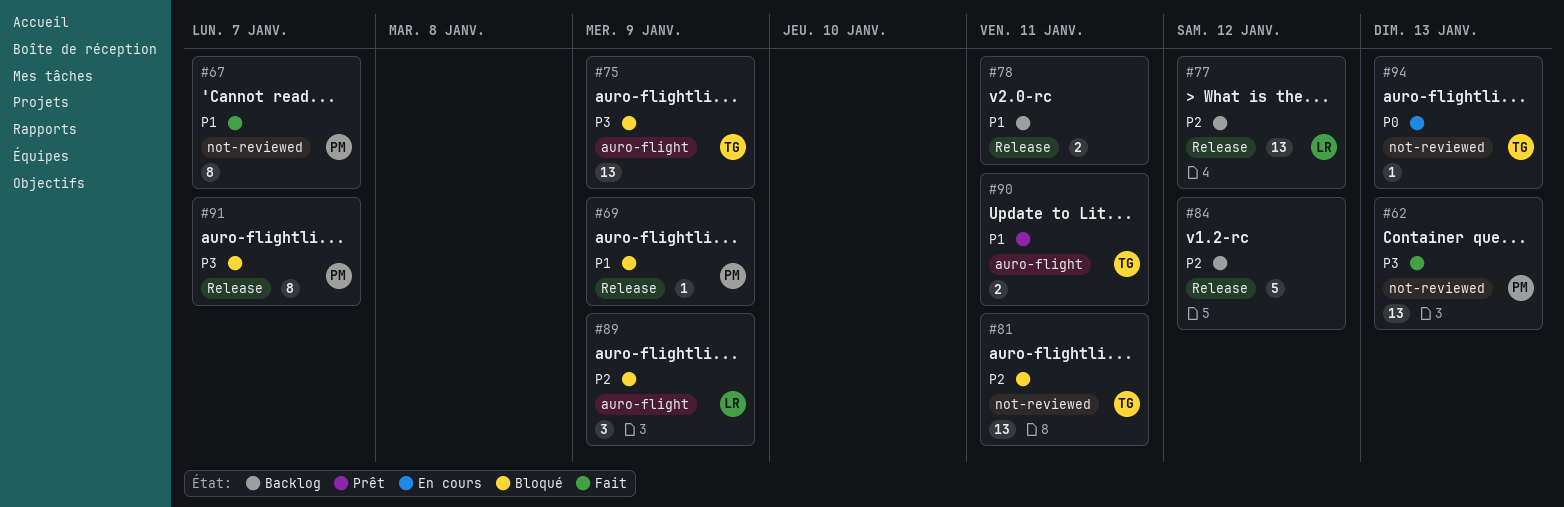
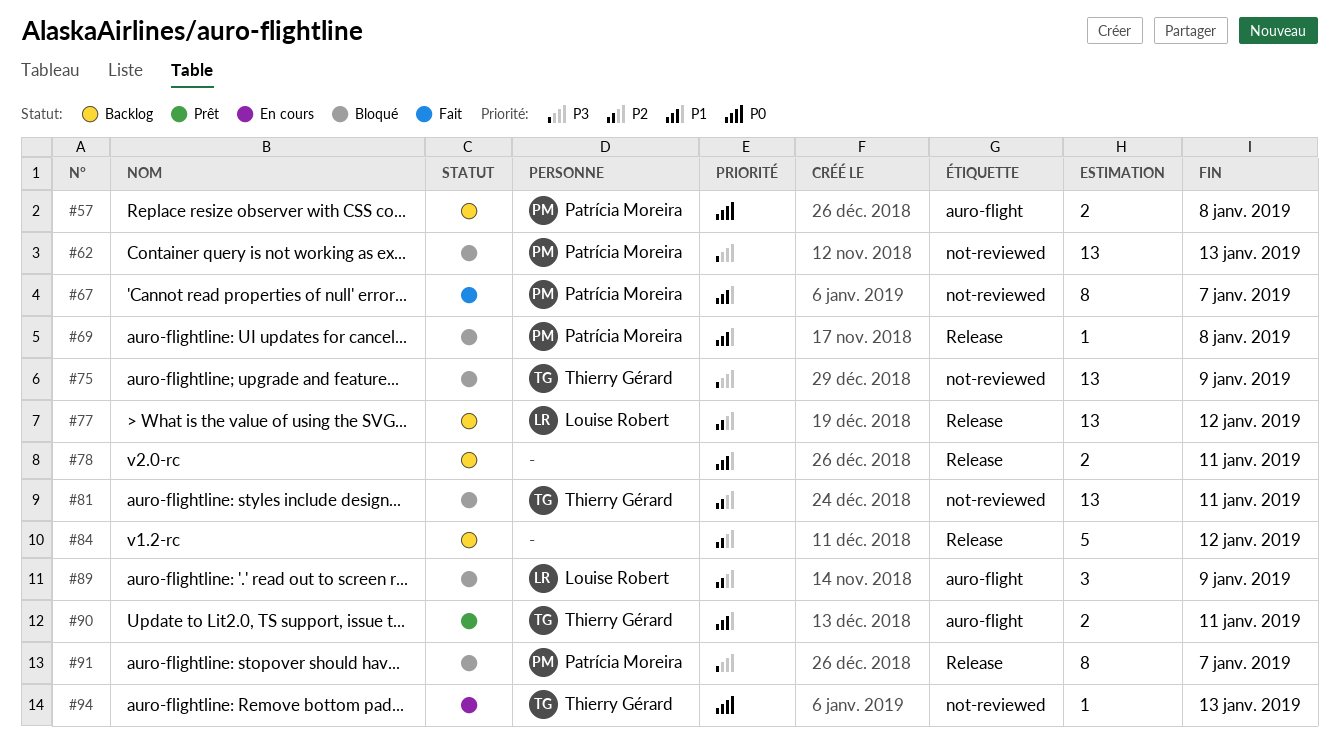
#57: none -> present
#62, status: Fait -> Bloqué
#69, due: Jan 9 -> Jan 8
#75, label: auro-flight -> not-reviewed

